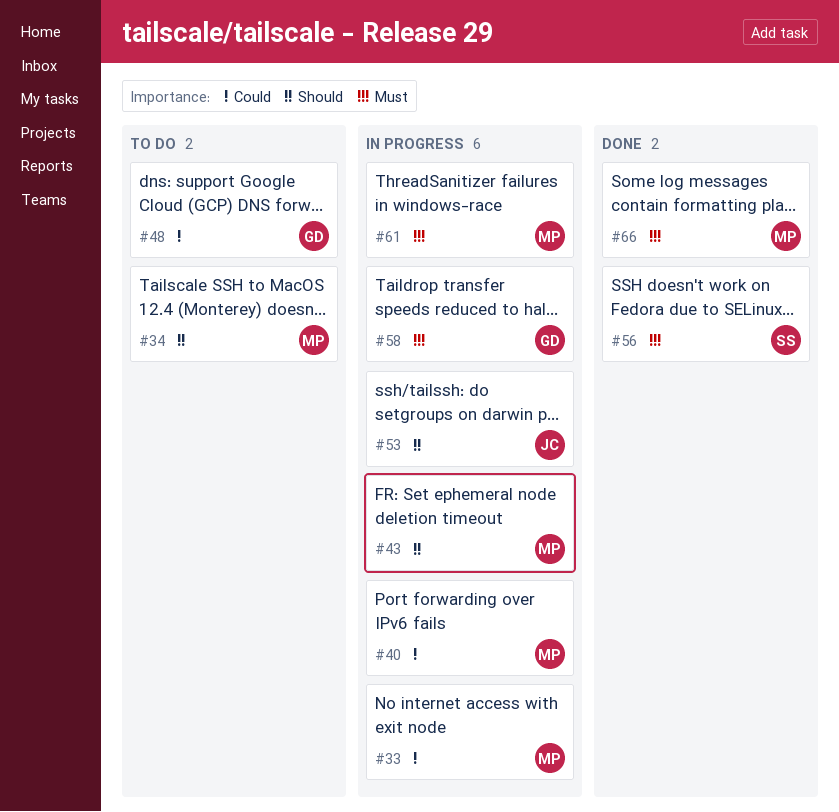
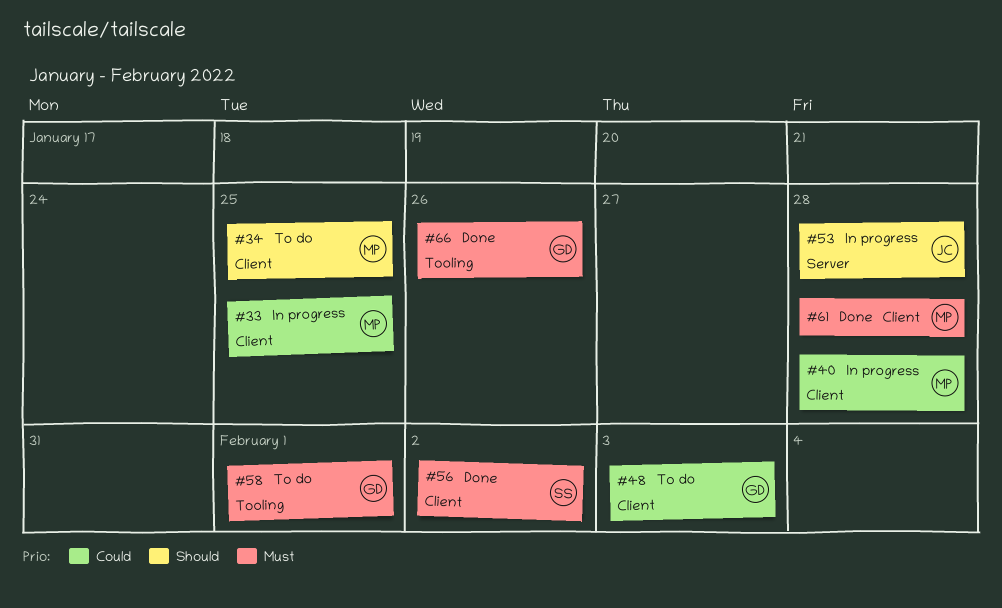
#43: present -> none
#58, status: In progress -> To do
#61, status: In progress -> Done
#66, owner: MP -> GD

